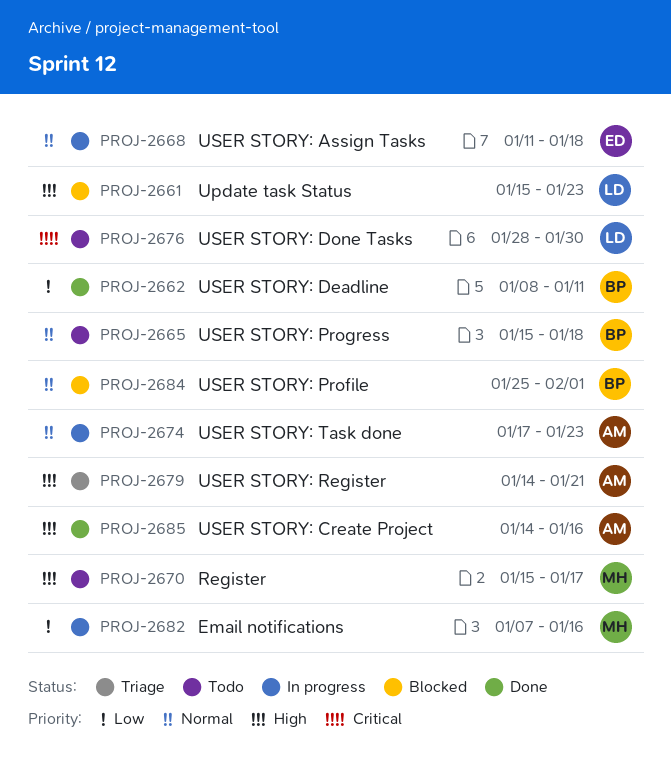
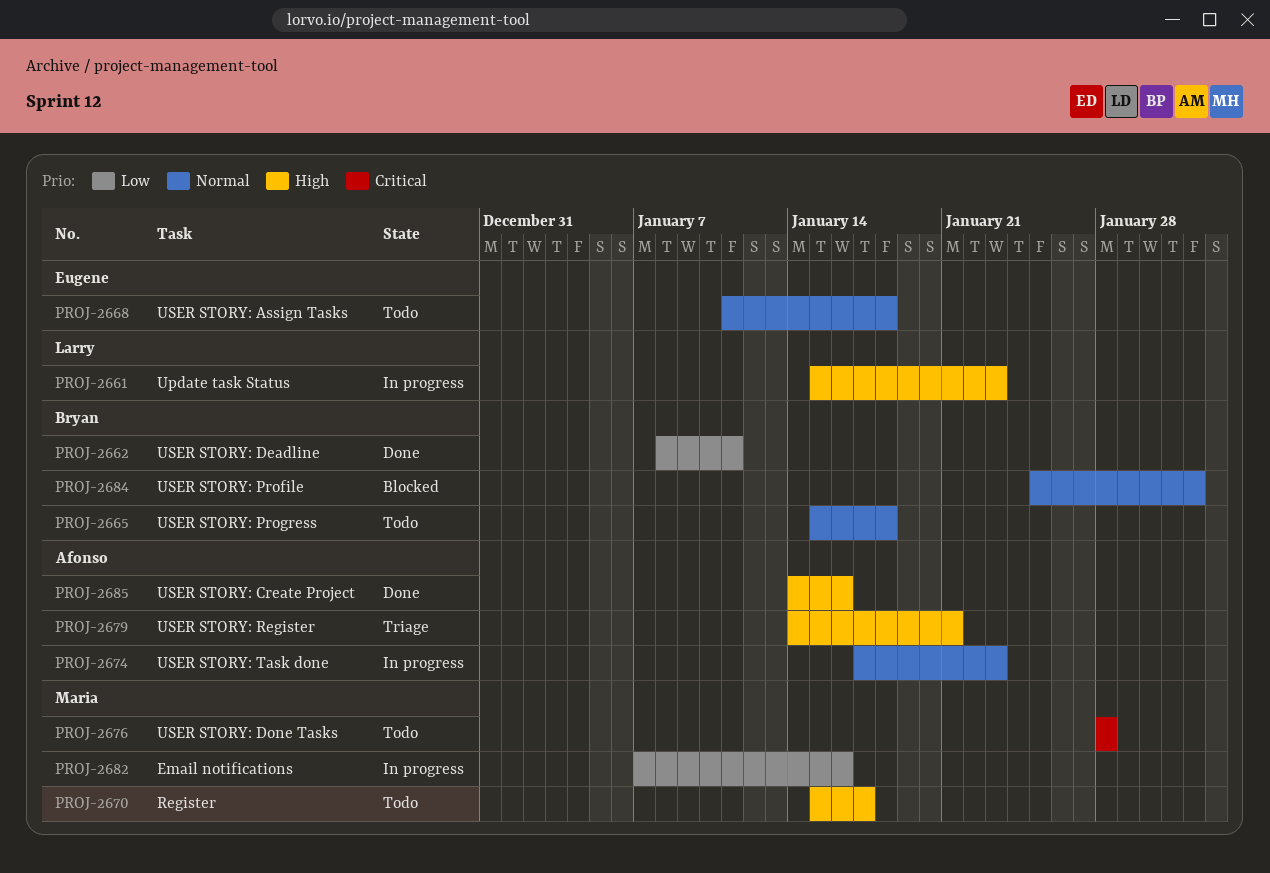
PROJ-2661, status: Blocked -> In progress
PROJ-2668, status: In progress -> Todo
PROJ-2676, owner: Larry -> Maria
PROJ-2676, due: Jan 30 -> Jan 28

